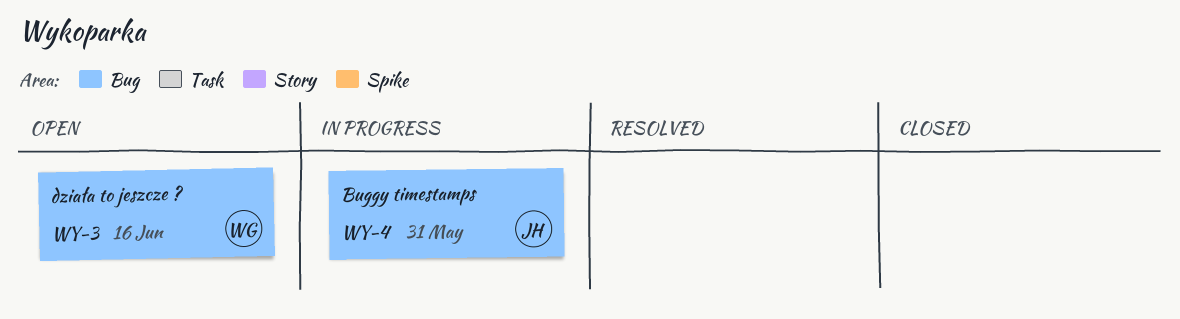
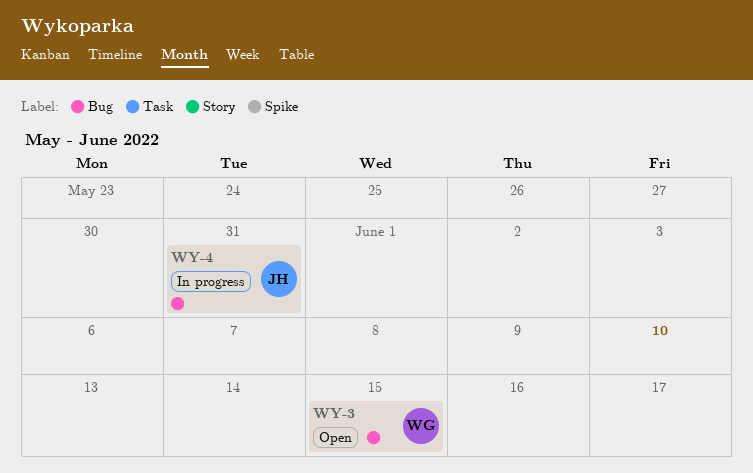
WY-3, due: Jun 16 -> Jun 15

